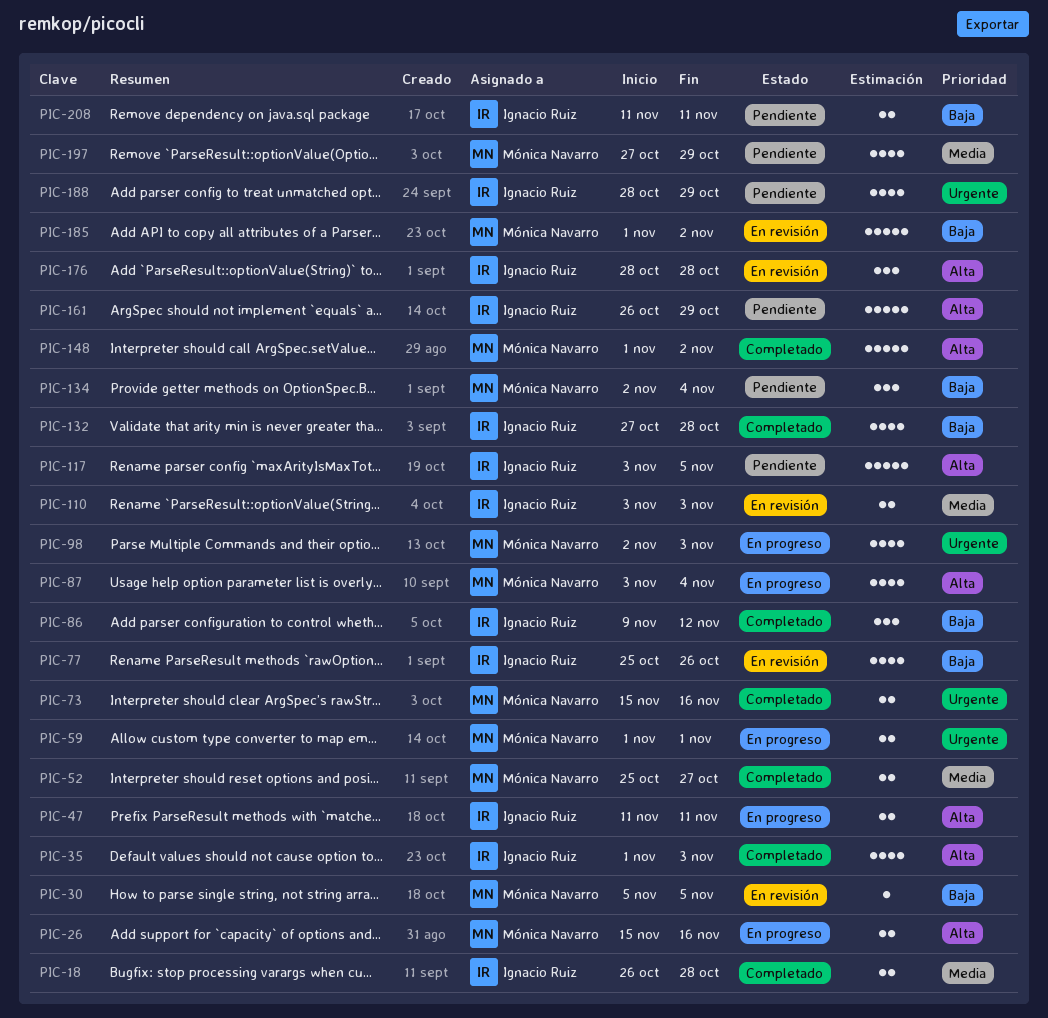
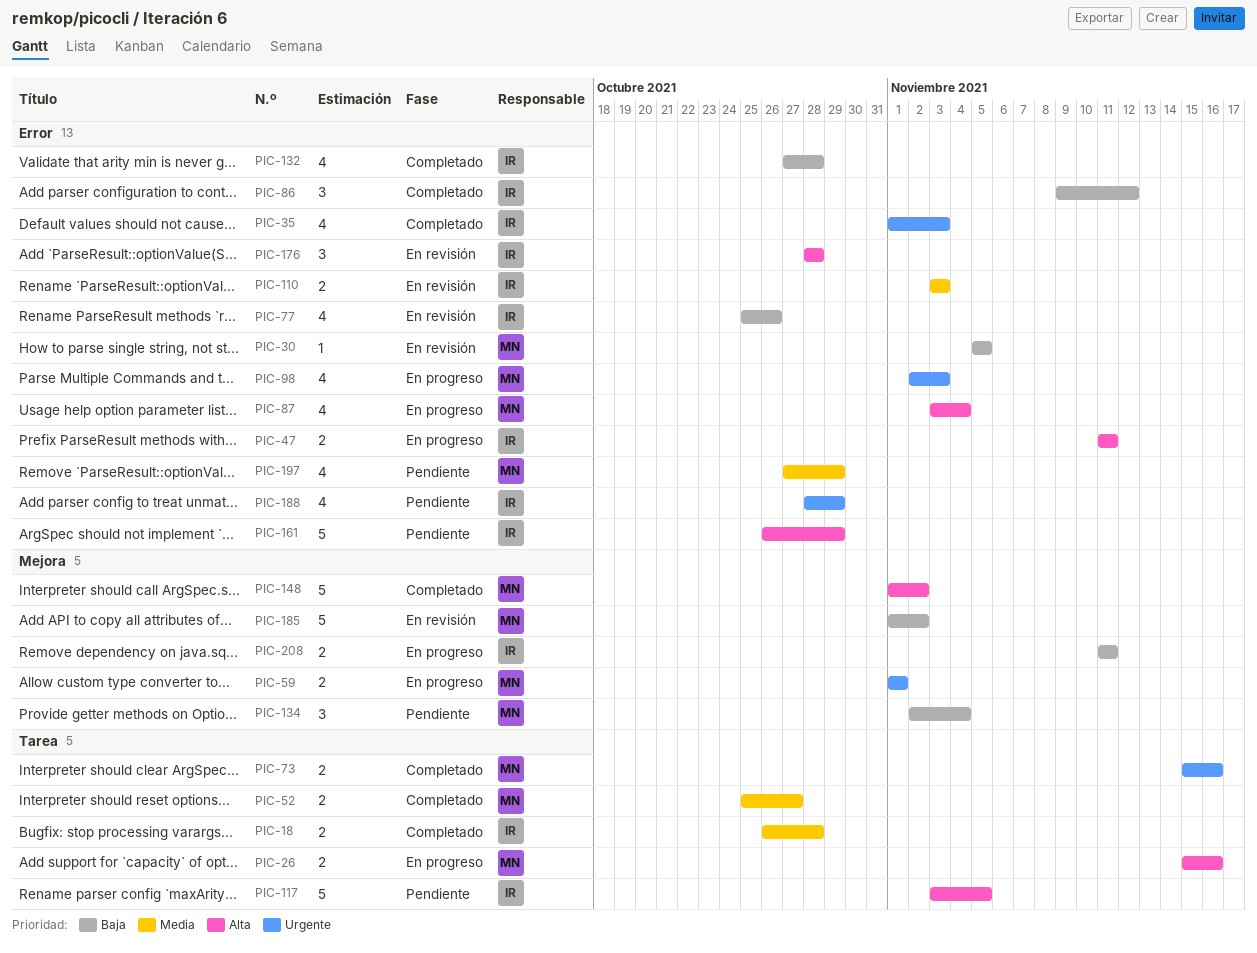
PIC-35, priority: Alta -> Urgente
PIC-208, status: Pendiente -> En progreso

